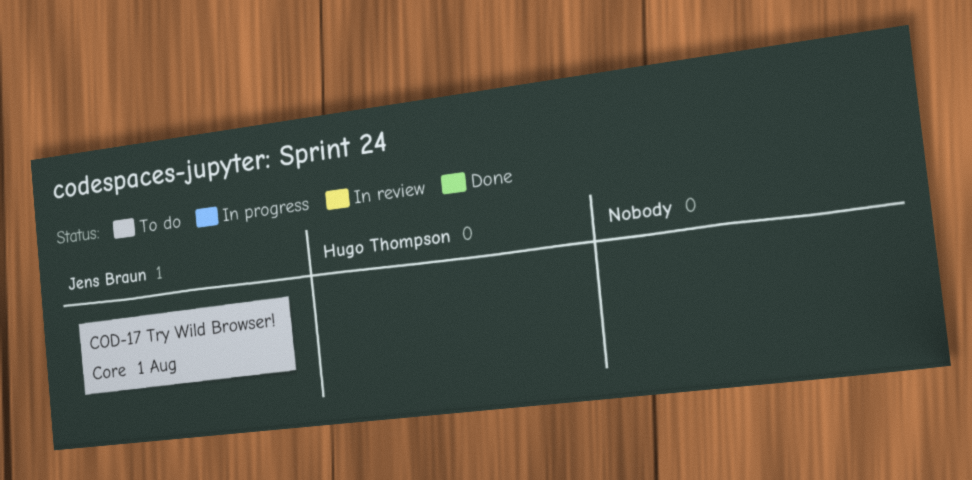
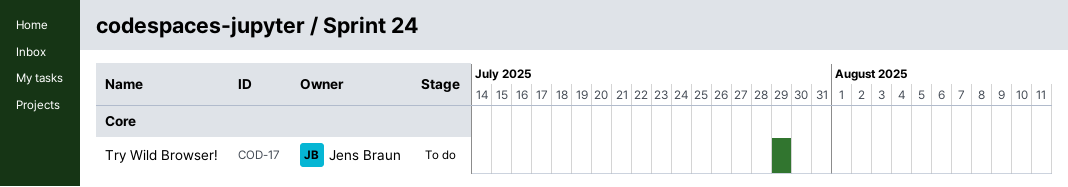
COD-17, due: Aug 1 -> Jul 29

